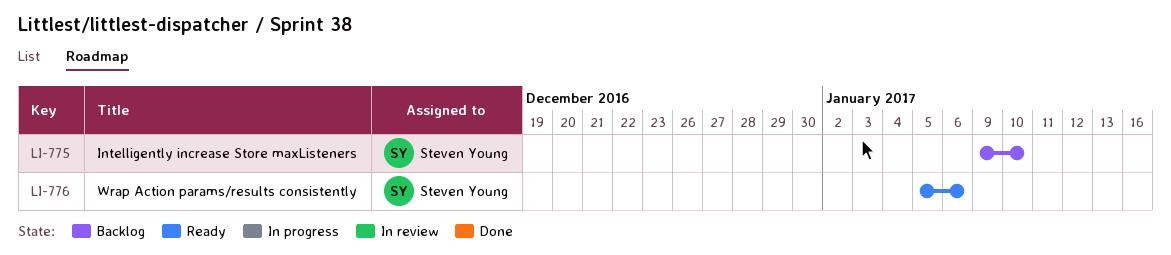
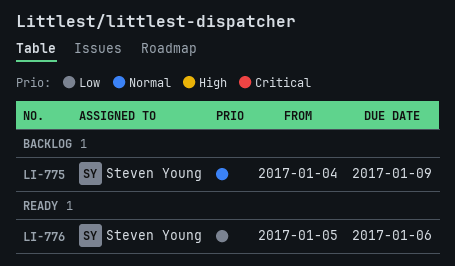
LI-775, start: Jan 9 -> Jan 4
LI-775, due: Jan 10 -> Jan 9

